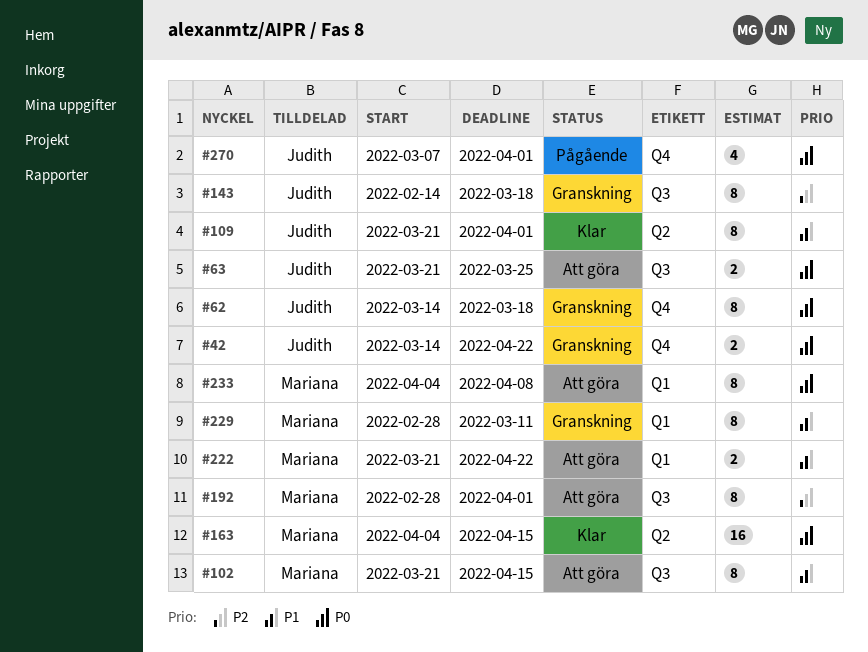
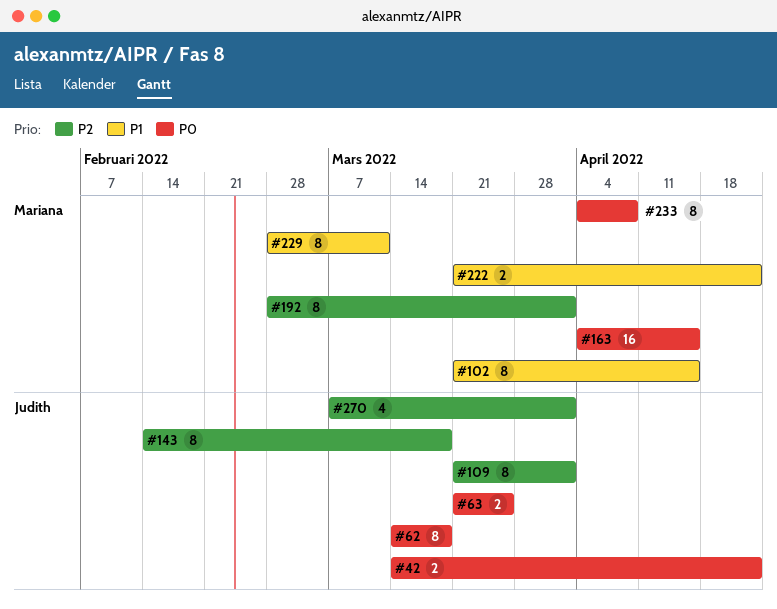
#109, priority: P1 -> P2
#270, priority: P0 -> P2

